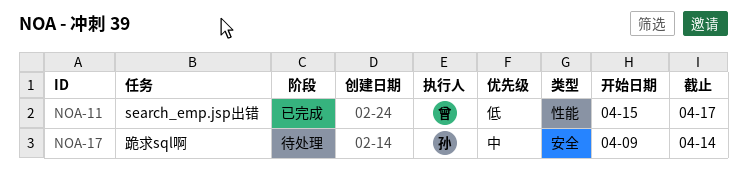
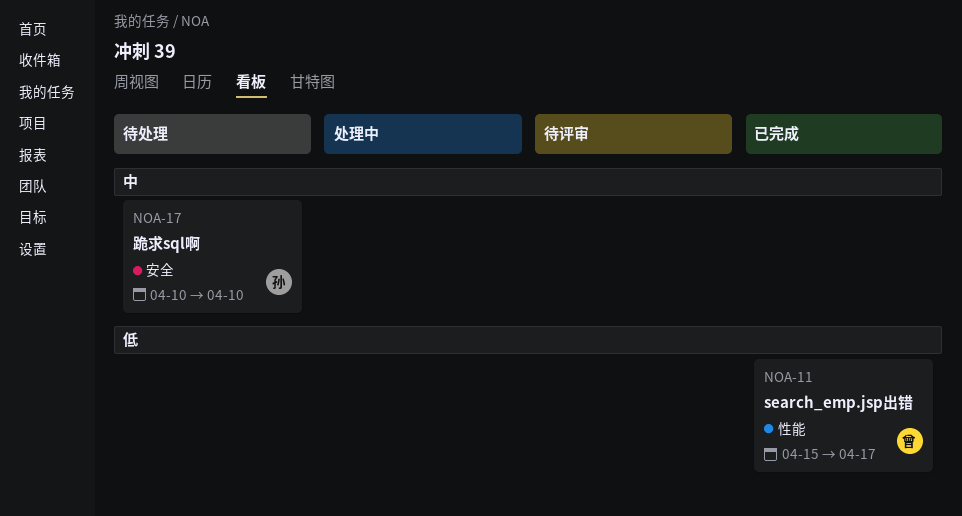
NOA-17, start: Apr 9 -> Apr 10
NOA-17, due: Apr 14 -> Apr 10

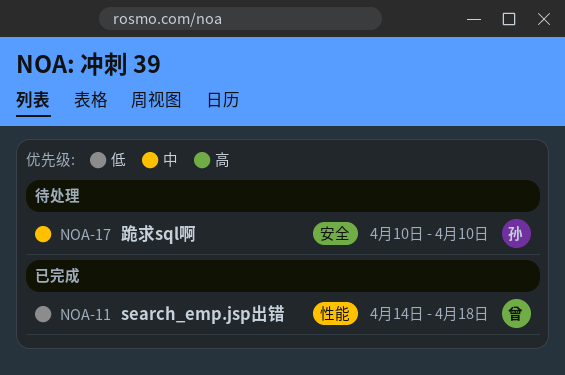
NOA-11, start: Apr 15 -> Apr 14
NOA-11, due: Apr 17 -> Apr 18

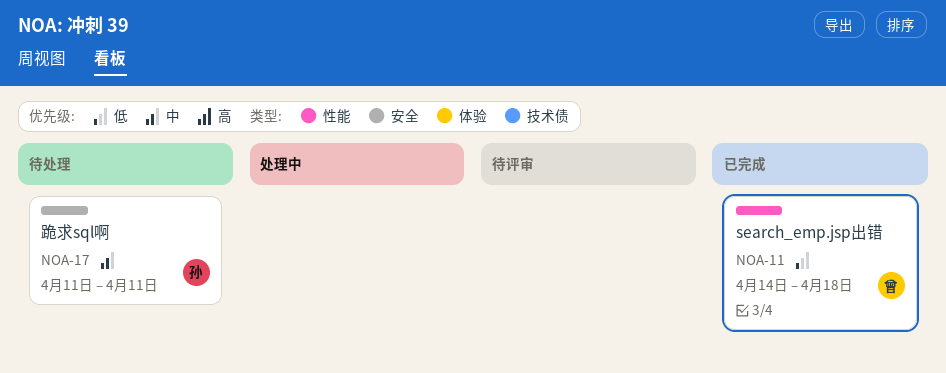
NOA-17, start: Apr 10 -> Apr 11
NOA-17, due: Apr 10 -> Apr 11

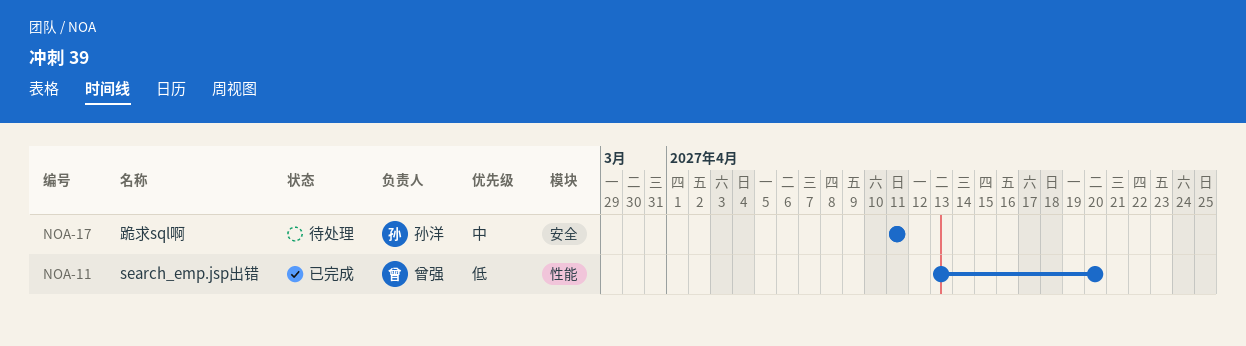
NOA-11, start: Apr 14 -> Apr 13
NOA-11, due: Apr 18 -> Apr 20

